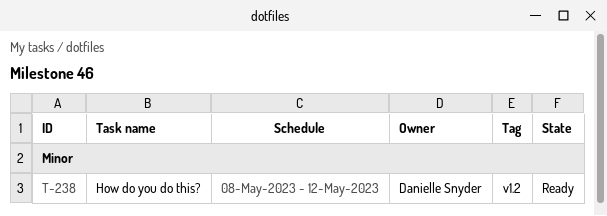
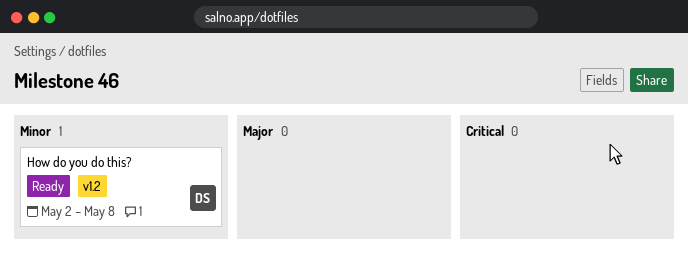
How do you do this?, start: May 8 -> May 2
How do you do this?, due: May 12 -> May 8

